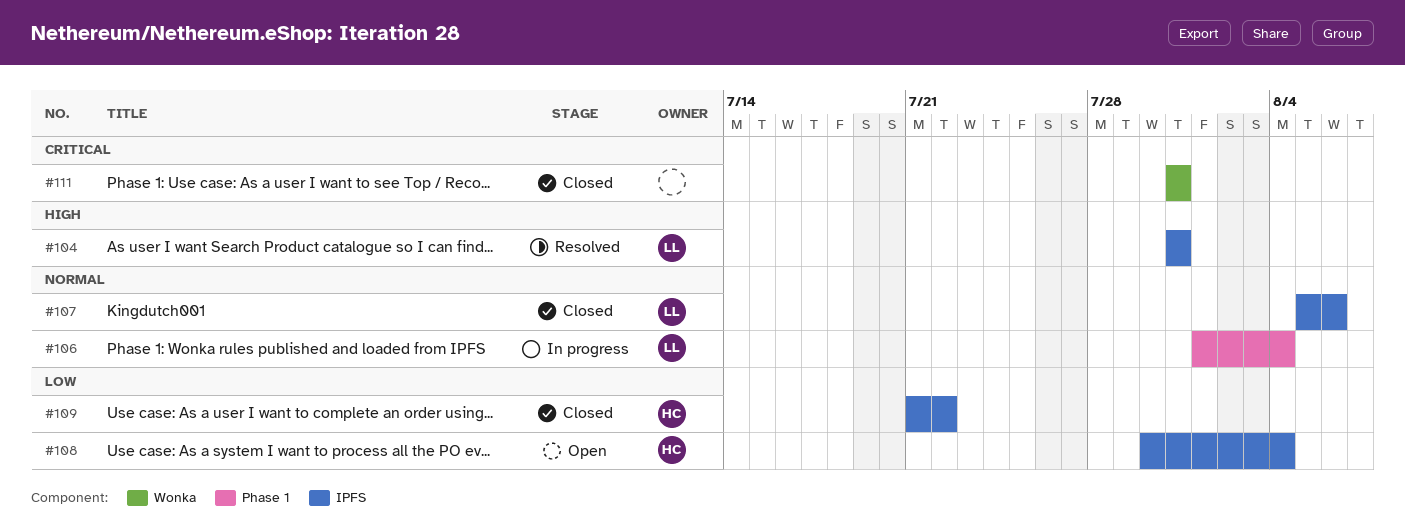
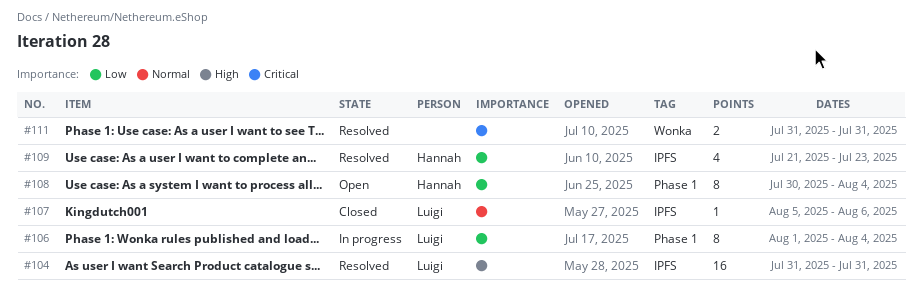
#106, priority: Normal -> Low
#108, label: IPFS -> Phase 1
#109, status: Closed -> Resolved
#109, due: Jul 22 -> Jul 23
#111, status: Closed -> Resolved

